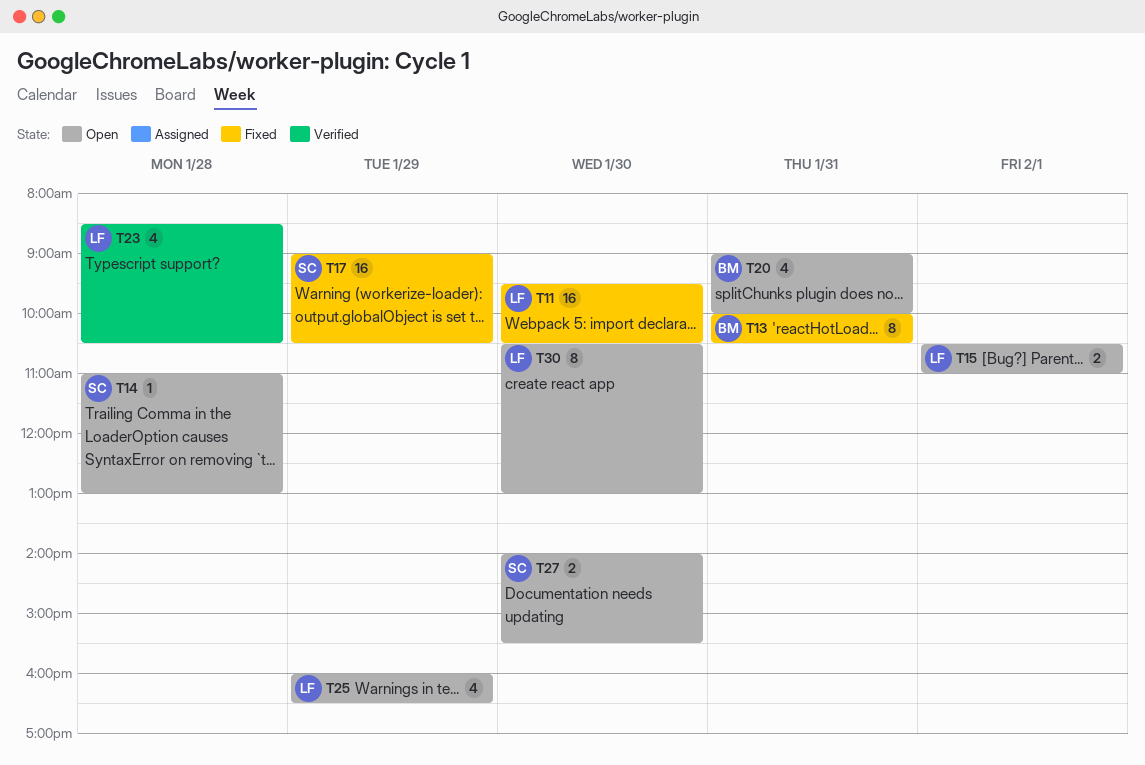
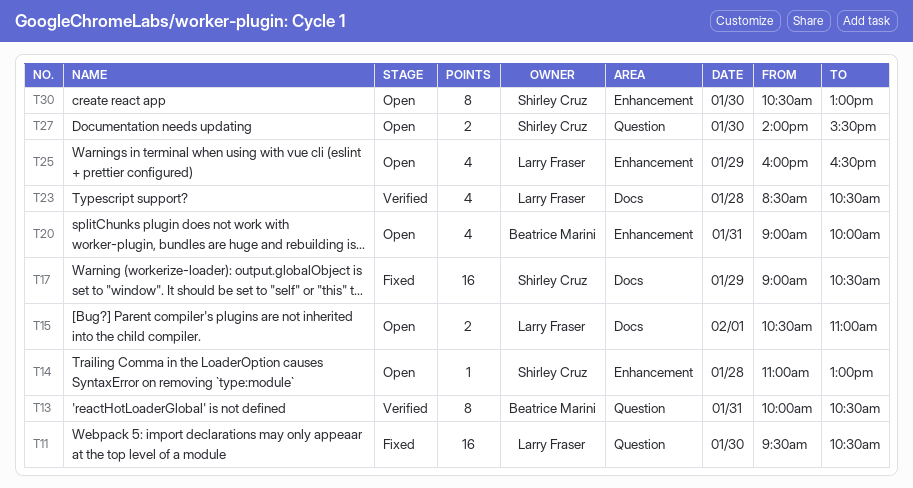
T13, status: Fixed -> Verified
T30, owner: Larry Fraser -> Shirley Cruz

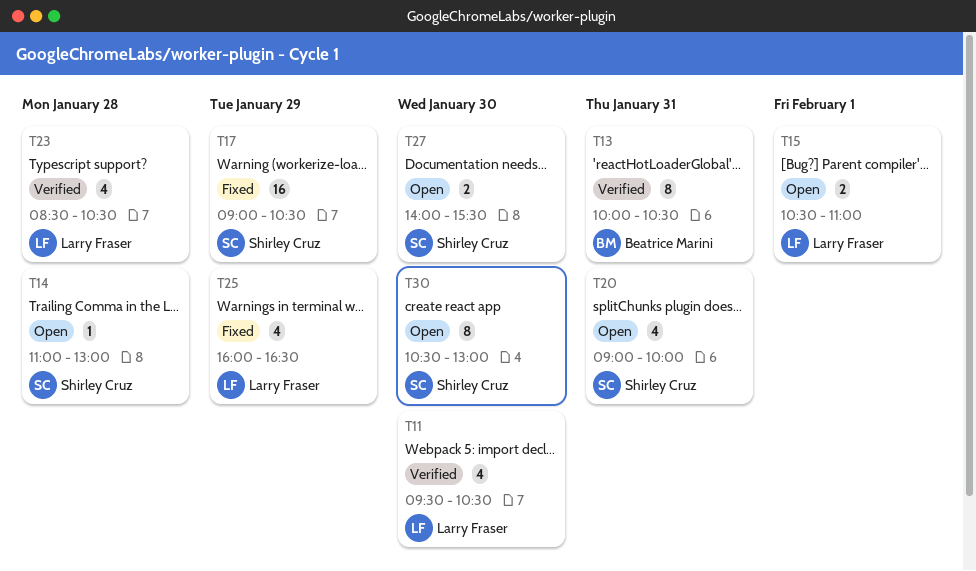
T11, status: Fixed -> Verified
T11, estimate: 16 -> 4
T20, owner: Beatrice Marini -> Shirley Cruz
T25, status: Open -> Fixed

